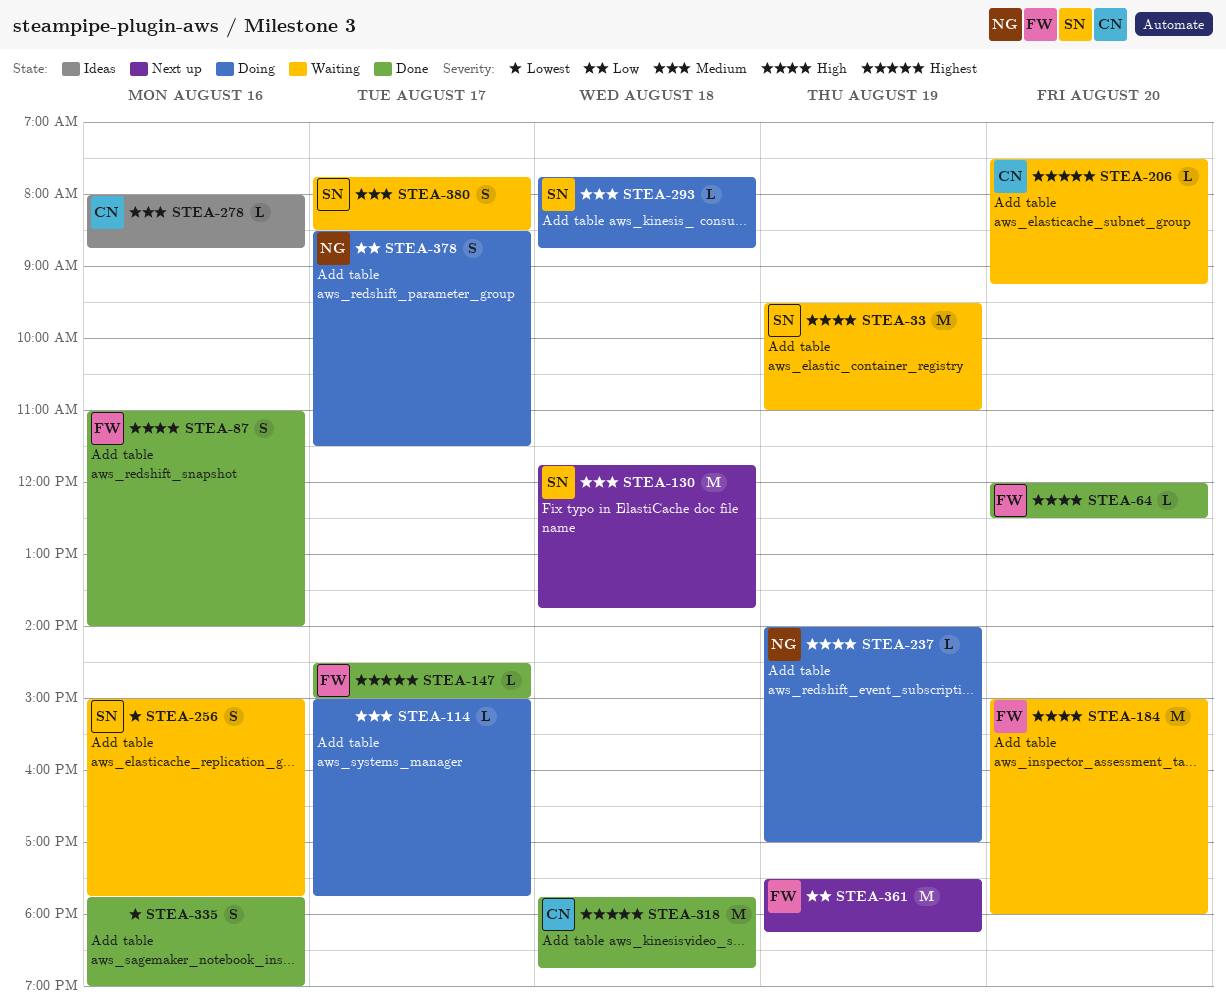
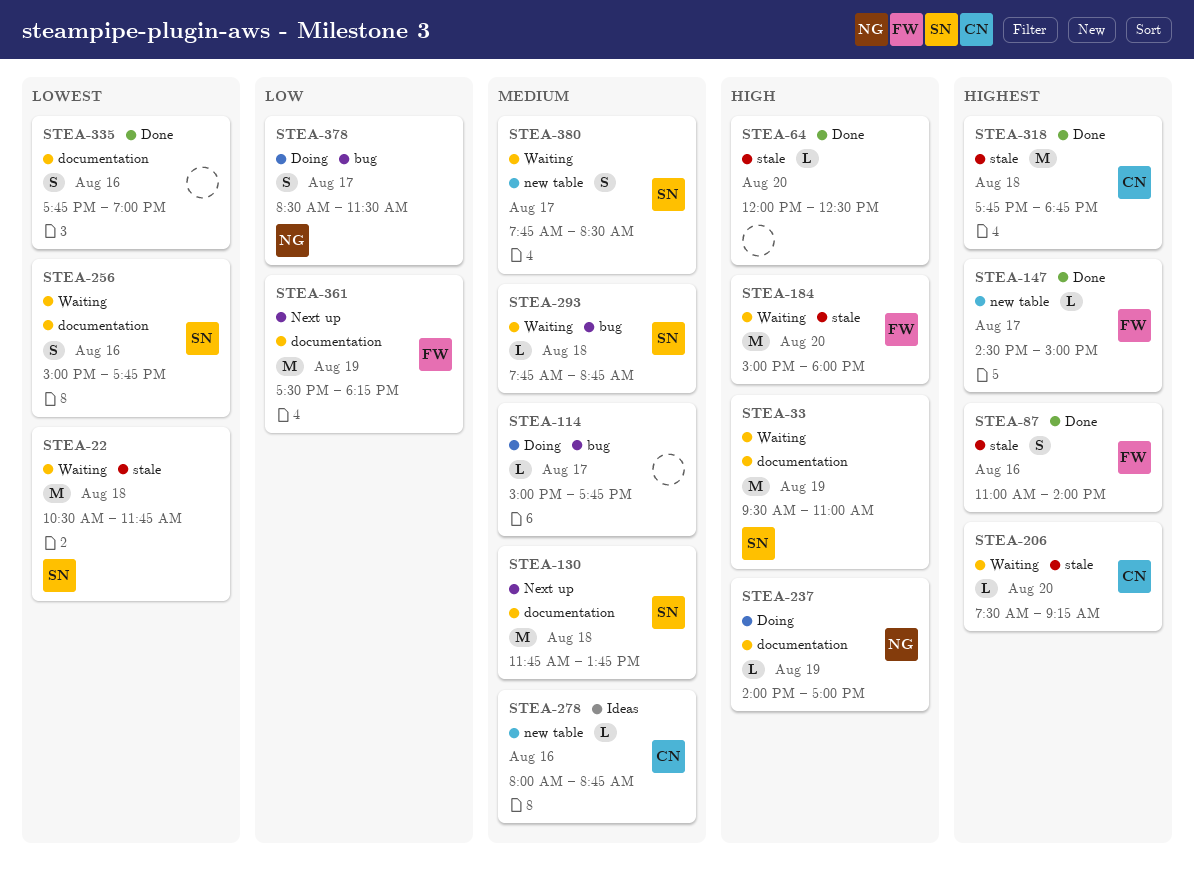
STEA-22: none -> present
STEA-64, owner: FW -> none
STEA-87, priority: High -> Highest
STEA-293, status: Doing -> Waiting

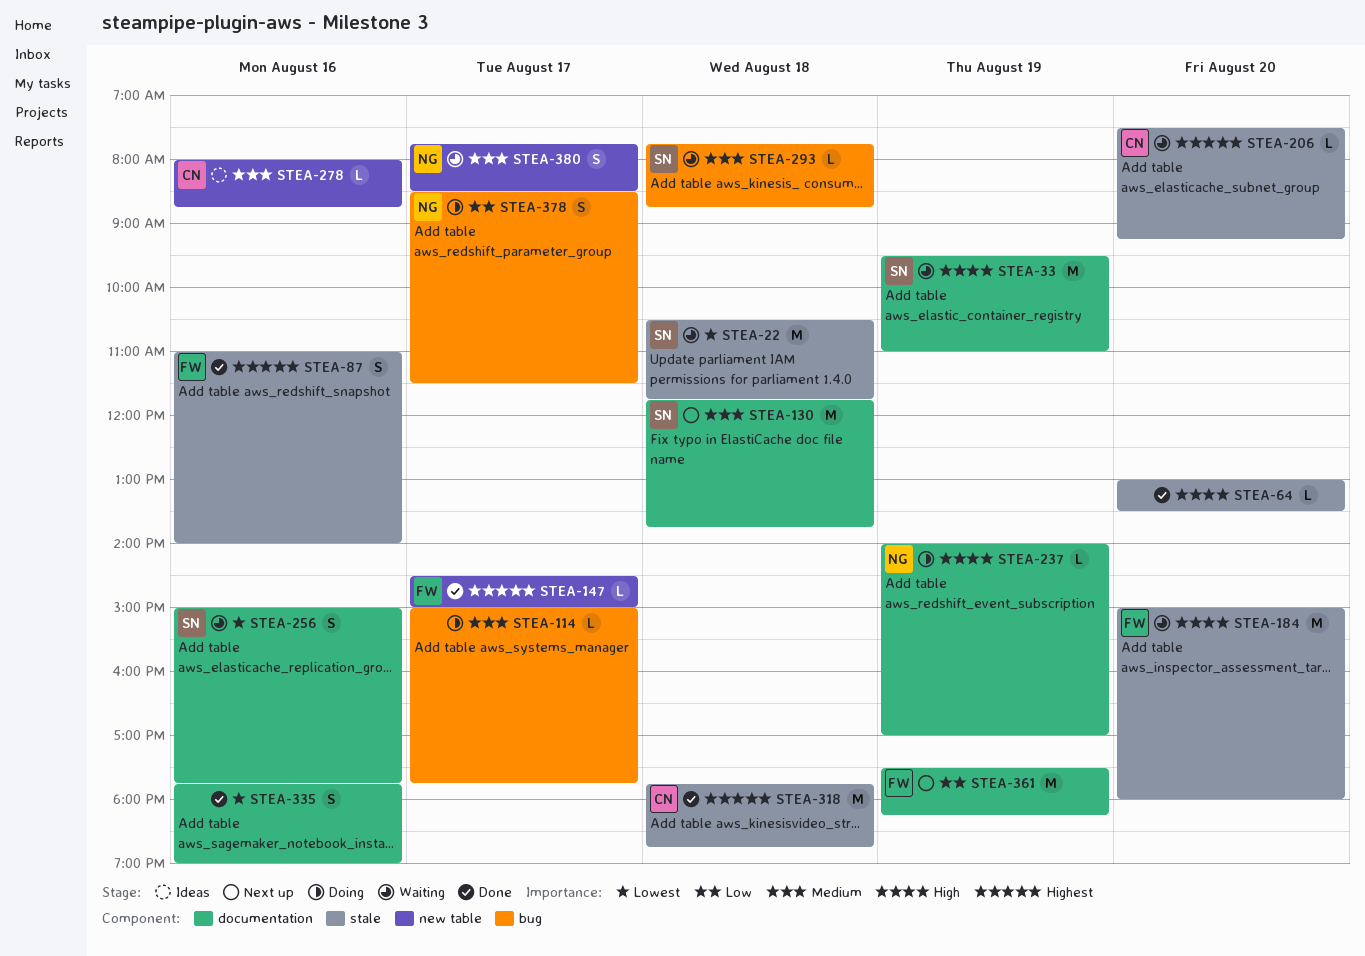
STEA-64, begins: 12:00 -> 13:00
STEA-64, ends: 12:30 -> 13:30
STEA-380, owner: SN -> NG

